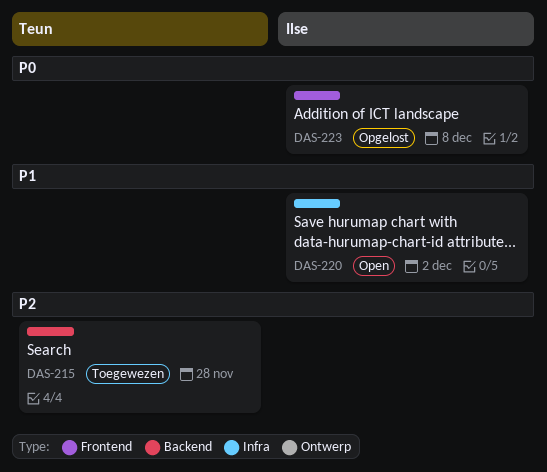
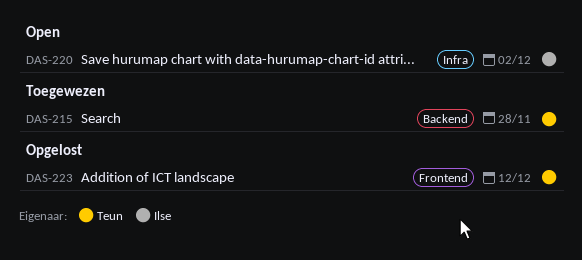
DAS-223, owner: Ilse -> Teun
DAS-223, due: Dec 8 -> Dec 12

